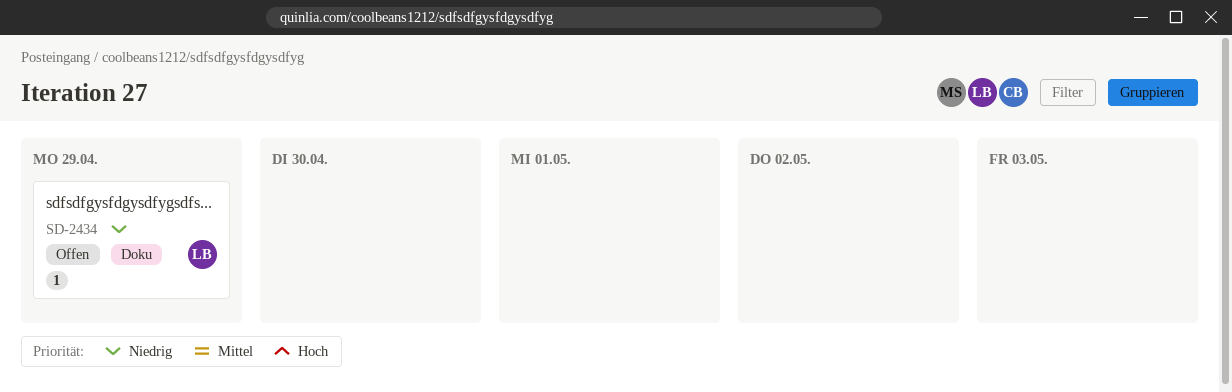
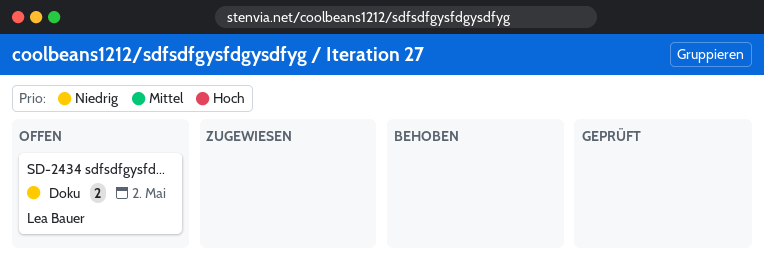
SD-2434, estimate: 1 -> 2
SD-2434, due: Apr 29 -> May 2

